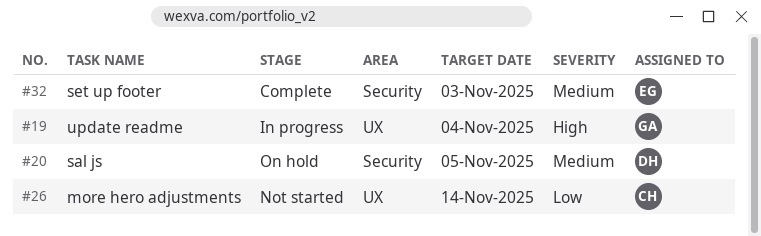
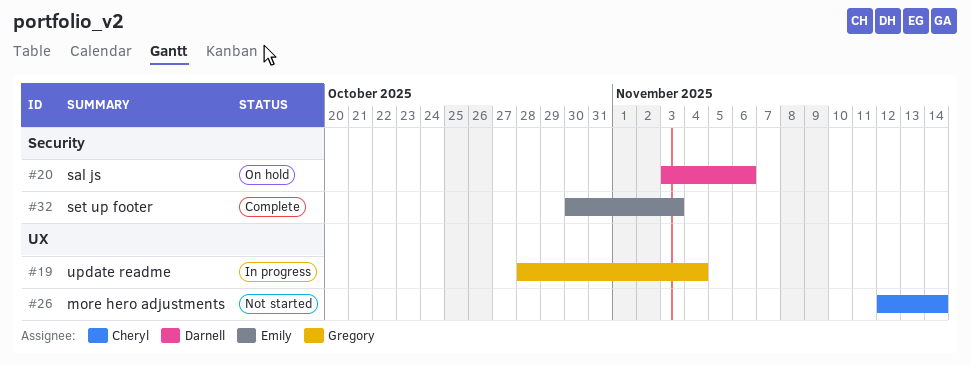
#20, due: Nov 5 -> Nov 6

